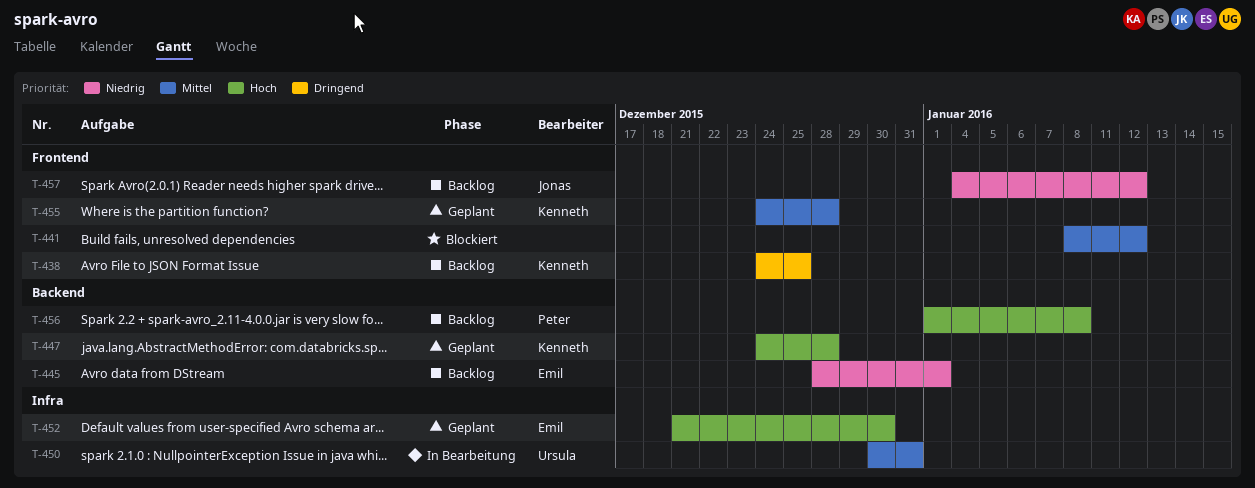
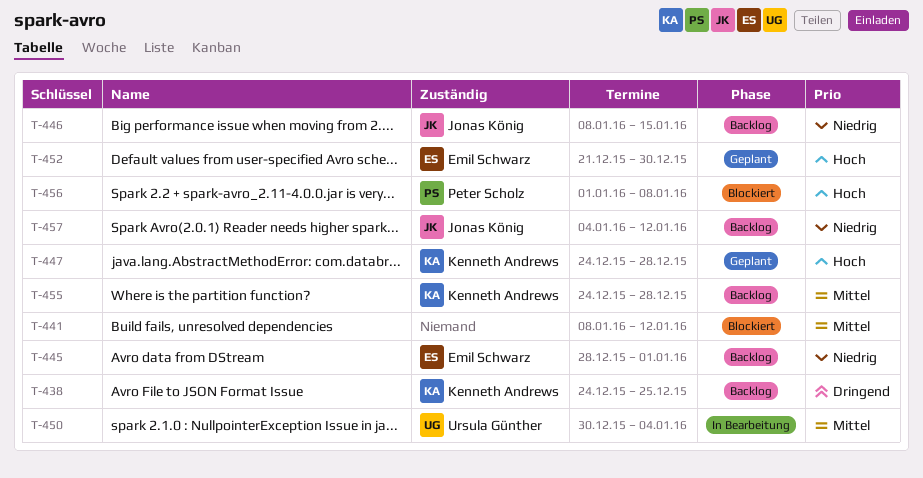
T-446: none -> present
T-450, due: Dec 31 -> Jan 4
T-455, status: Geplant -> Backlog
T-456, status: Backlog -> Blockiert

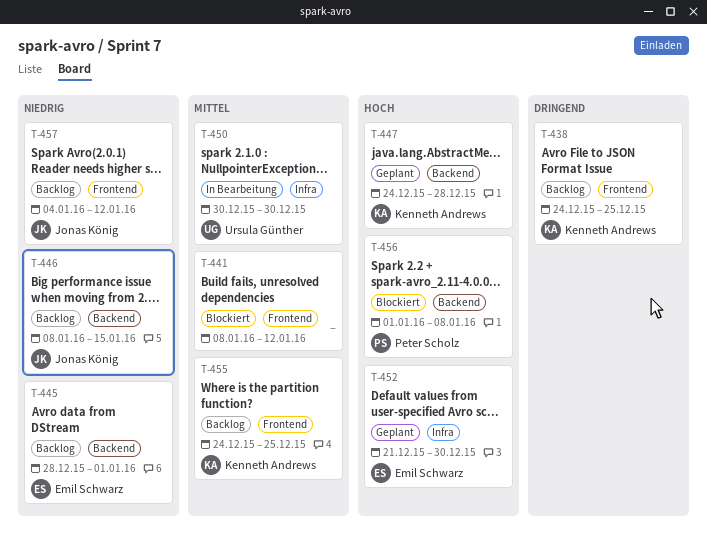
T-450, due: Jan 4 -> Dec 30
T-455, due: Dec 28 -> Dec 25

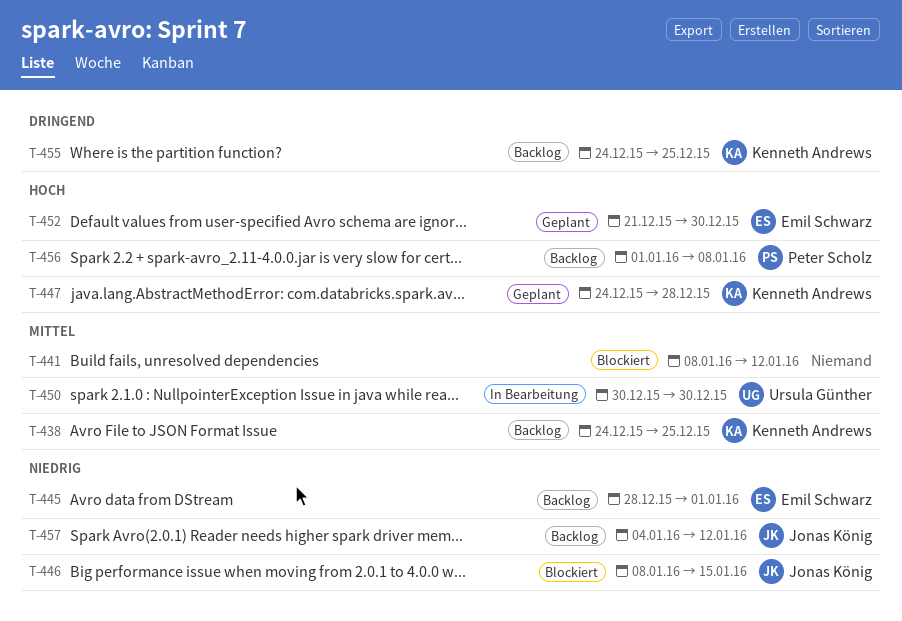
T-438, priority: Dringend -> Mittel
T-446, status: Backlog -> Blockiert
T-455, priority: Mittel -> Dringend
T-456, status: Blockiert -> Backlog

